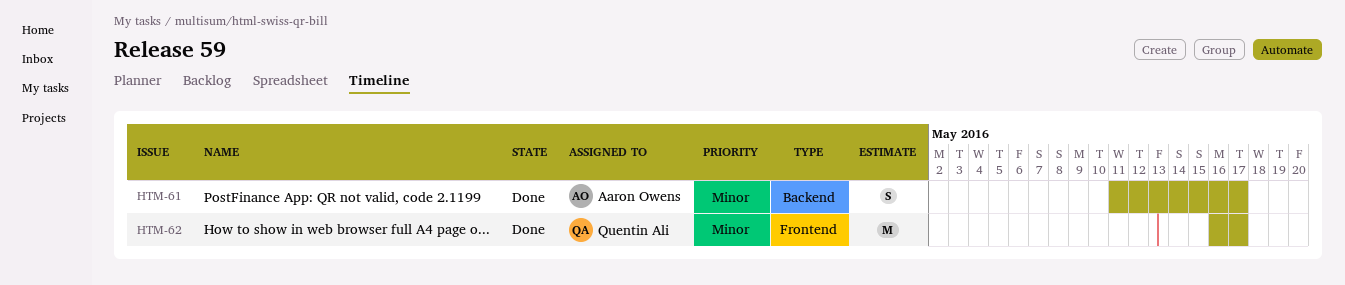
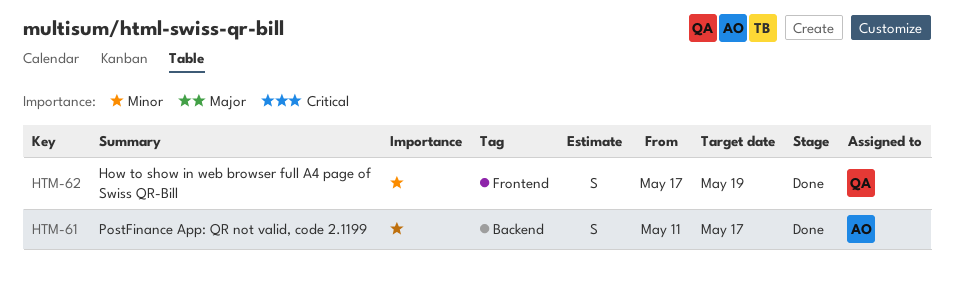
HTM-62, estimate: M -> S
HTM-62, start: May 16 -> May 17
HTM-62, due: May 17 -> May 19

